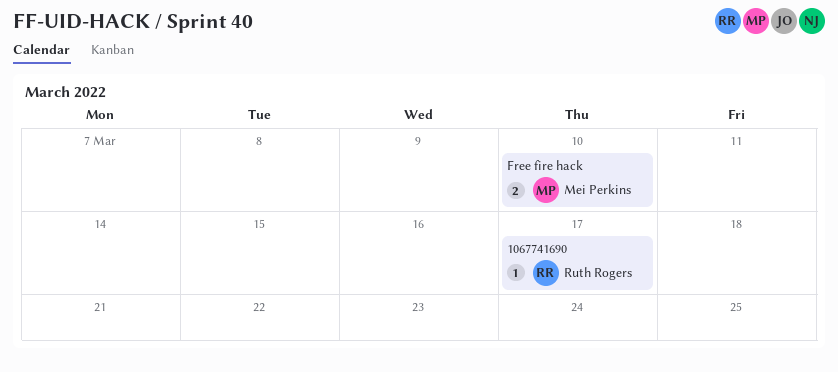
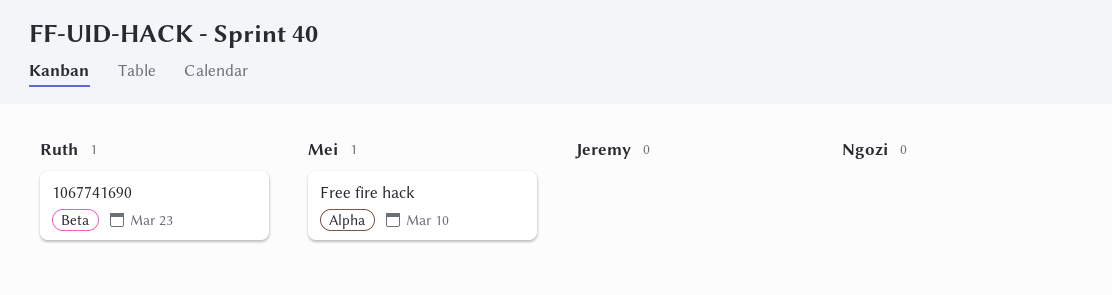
1067741690, due: Mar 17 -> Mar 23

